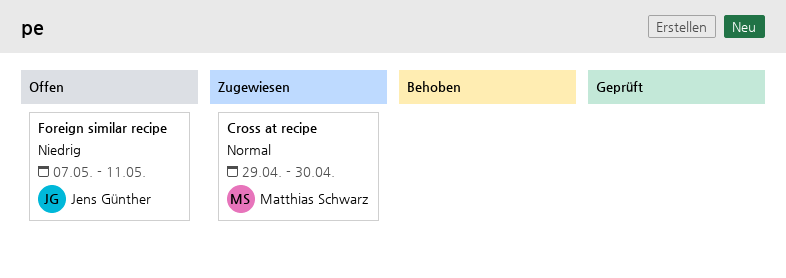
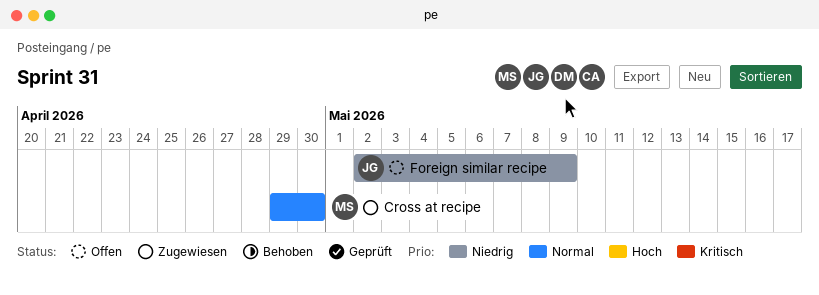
Foreign similar recipe, start: May 7 -> May 2
Foreign similar recipe, due: May 11 -> May 9

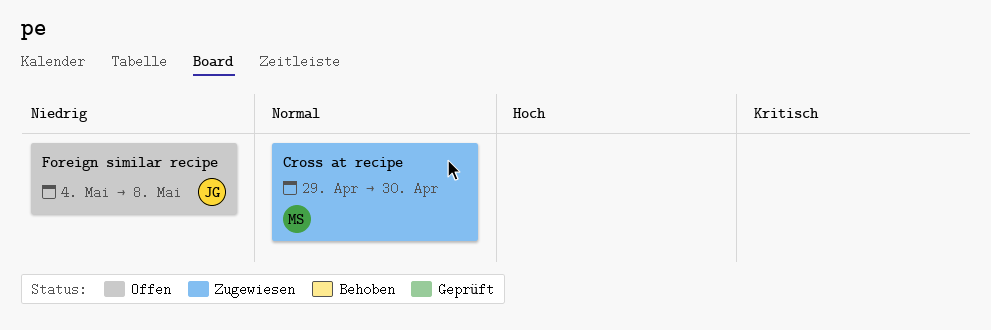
Foreign similar recipe, start: May 2 -> May 4
Foreign similar recipe, due: May 9 -> May 8

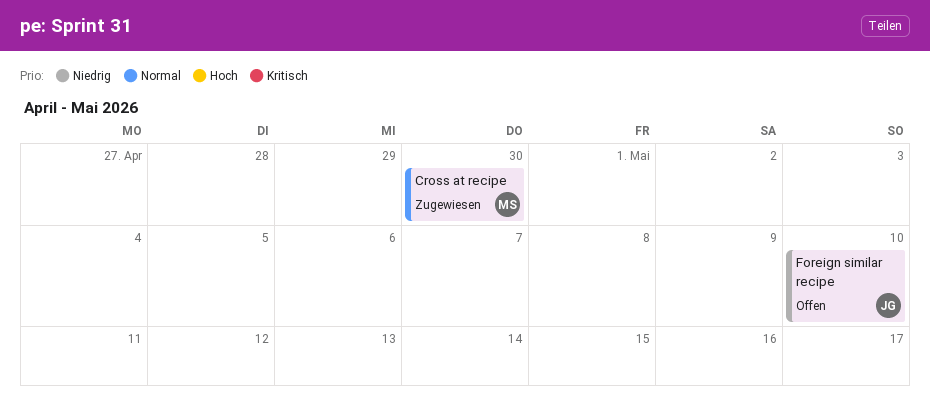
Foreign similar recipe, due: May 8 -> May 10

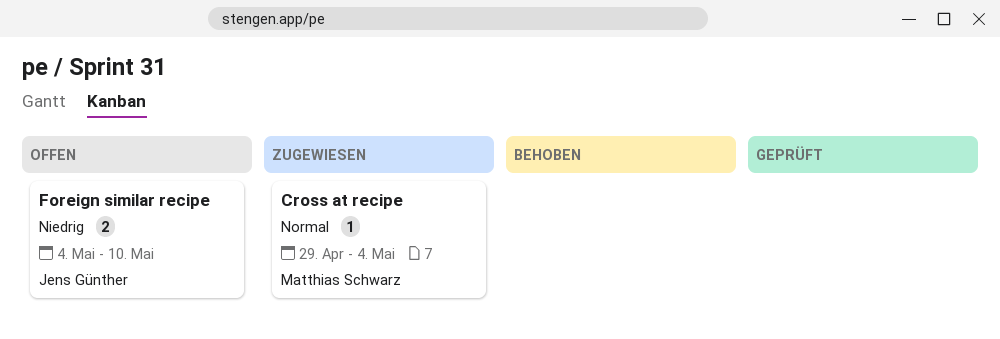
Cross at recipe, due: Apr 30 -> May 4

